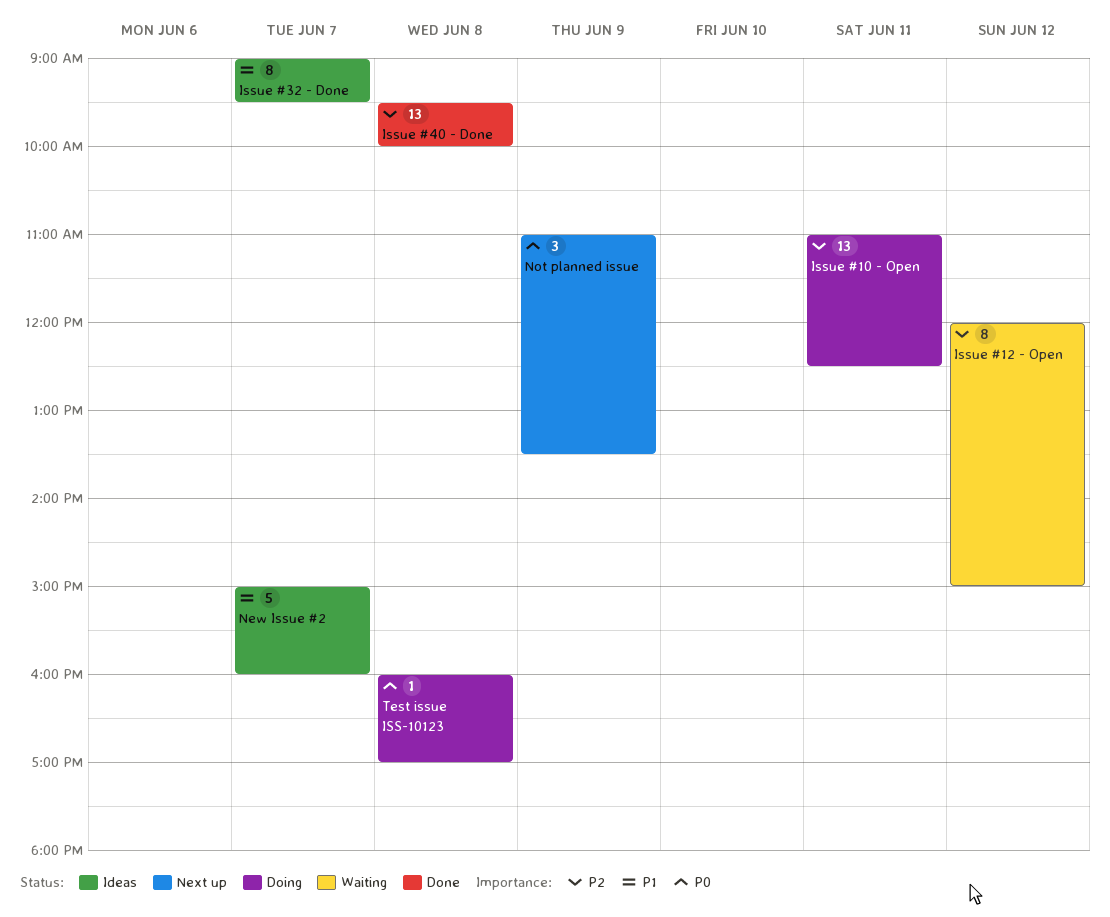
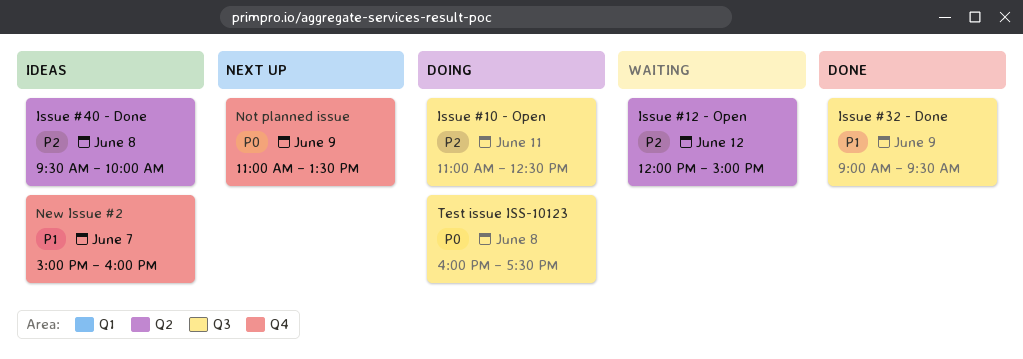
Issue #32 - Done, status: Ideas -> Done
Issue #32 - Done, day: Jun 7 -> Jun 9
Issue #40 - Done, status: Done -> Ideas
Test issue ISS-10123, ends: 17:00 -> 17:30

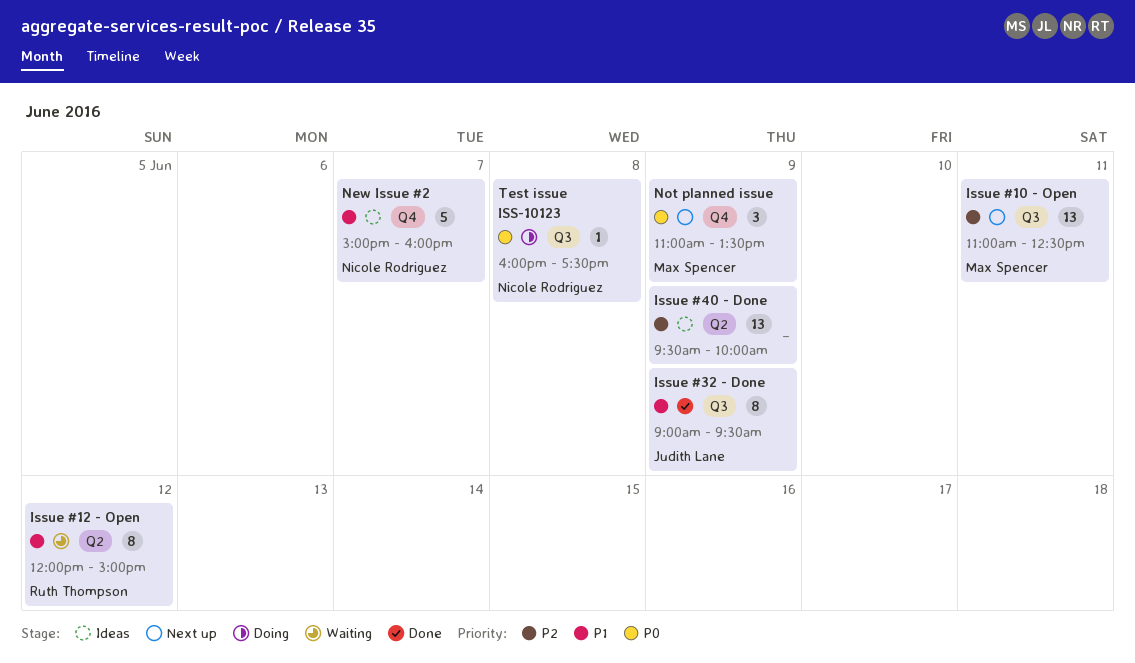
Issue #10 - Open, status: Doing -> Next up
Issue #12 - Open, priority: P2 -> P1
Issue #40 - Done, day: Jun 8 -> Jun 9

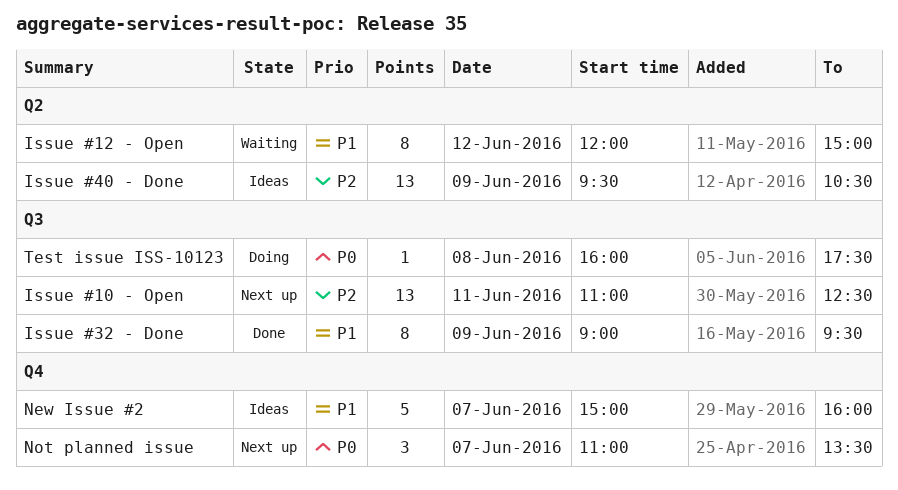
Issue #40 - Done, ends: 10:00 -> 10:30
Not planned issue, day: Jun 9 -> Jun 7

